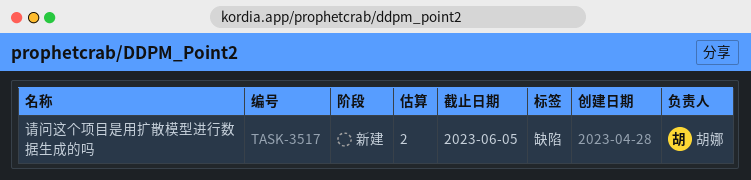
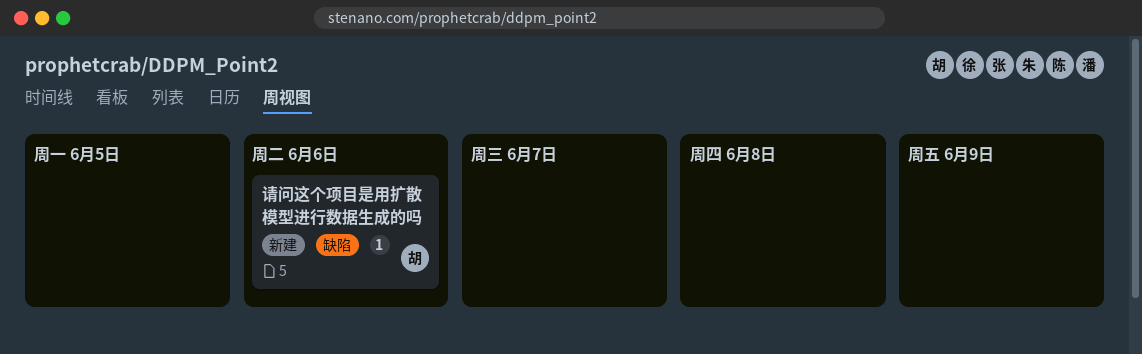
请问这个项目是用扩散模型进行数据生成的吗, estimate: 2 -> 1
请问这个项目是用扩散模型进行数据生成的吗, due: Jun 5 -> Jun 6

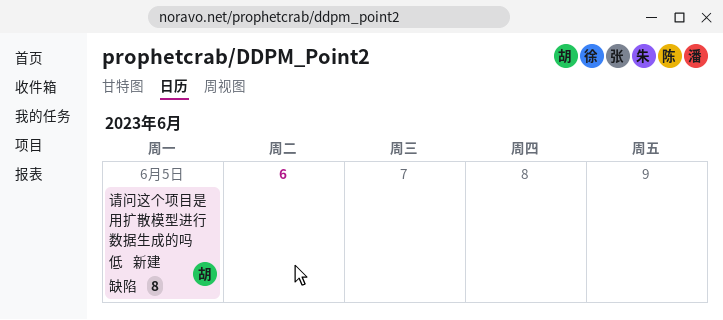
请问这个项目是用扩散模型进行数据生成的吗, estimate: 1 -> 8
请问这个项目是用扩散模型进行数据生成的吗, due: Jun 6 -> Jun 5

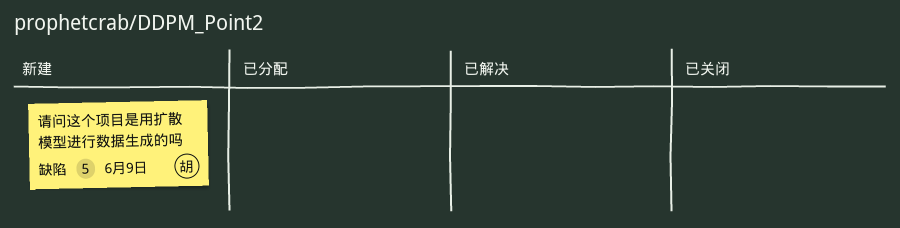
请问这个项目是用扩散模型进行数据生成的吗, estimate: 8 -> 5
请问这个项目是用扩散模型进行数据生成的吗, due: Jun 5 -> Jun 9

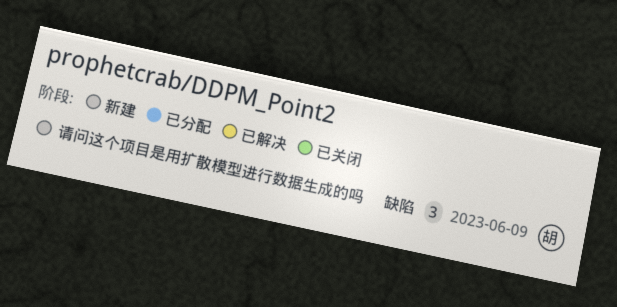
请问这个项目是用扩散模型进行数据生成的吗, estimate: 5 -> 3

